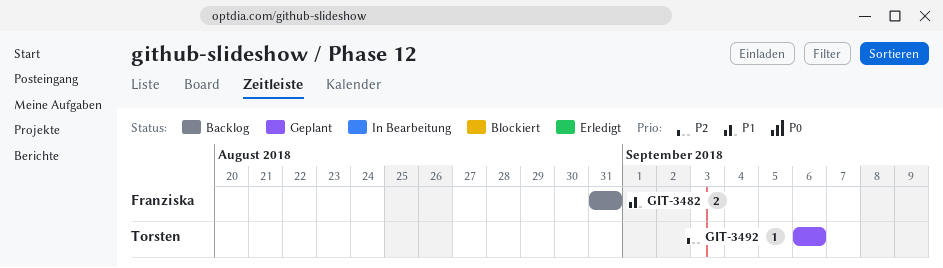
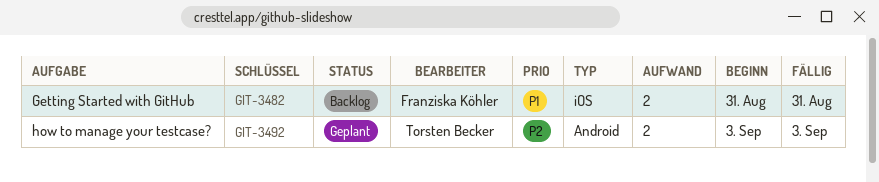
GIT-3492, estimate: 1 -> 2
GIT-3492, start: Sep 6 -> Sep 3
GIT-3492, due: Sep 6 -> Sep 3

